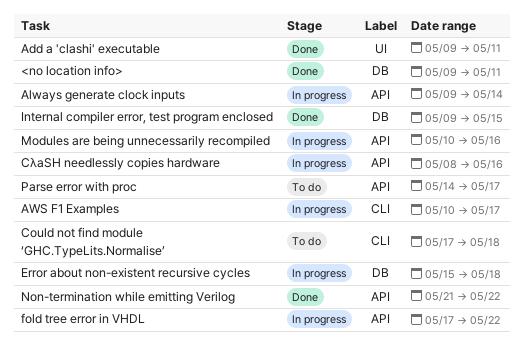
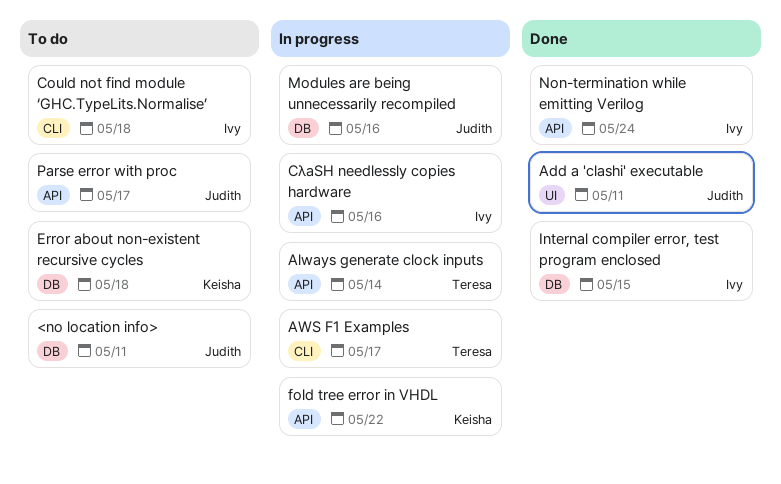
<no location info>, status: Done -> To do
Error about non-existent recursive cycles, status: In progress -> To do
Modules are being unnecessarily recompiled, label: API -> DB
Non-termination while emitting Verilog, due: May 22 -> May 24

